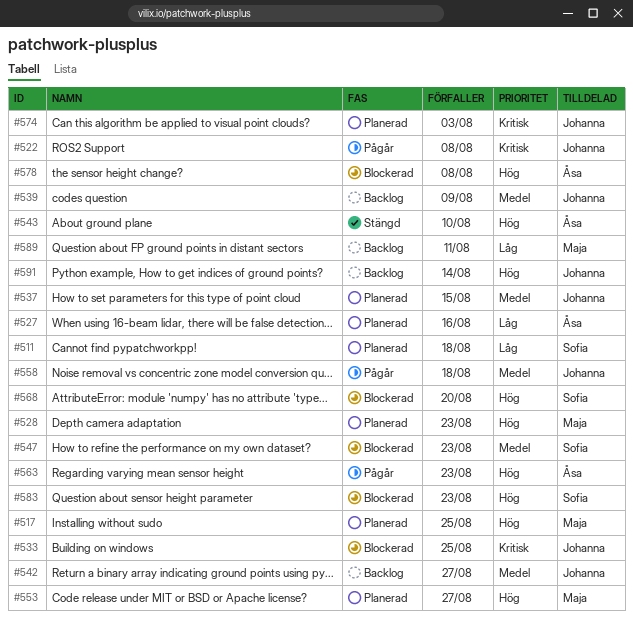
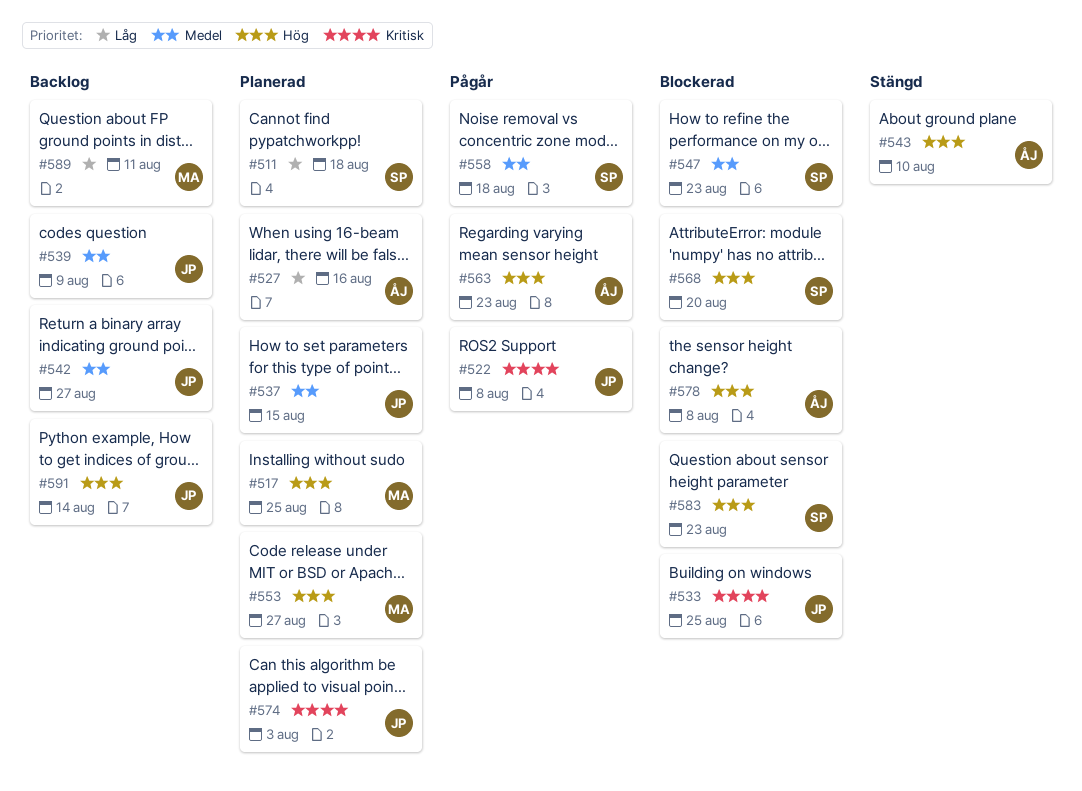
#528: present -> none
#558, owner: Johanna -> Sofia

